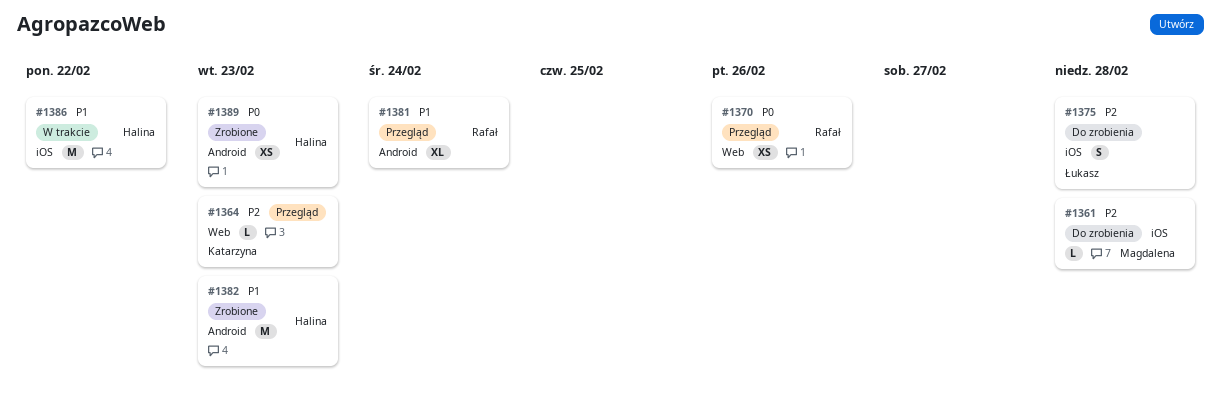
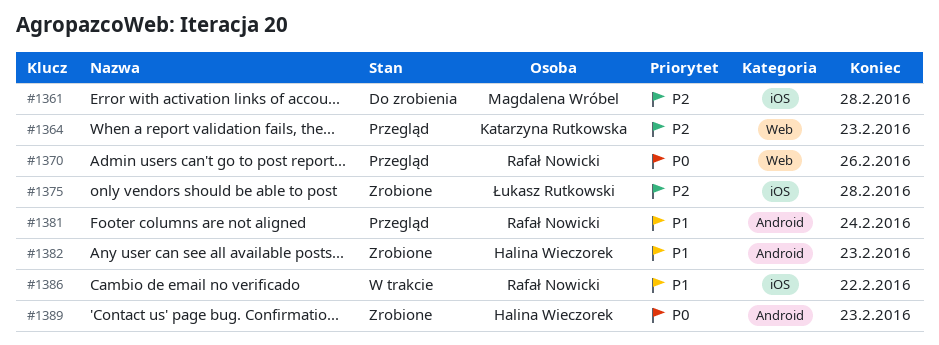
#1375, status: Do zrobienia -> Zrobione
#1386, owner: Halina Wieczorek -> Rafał Nowicki

